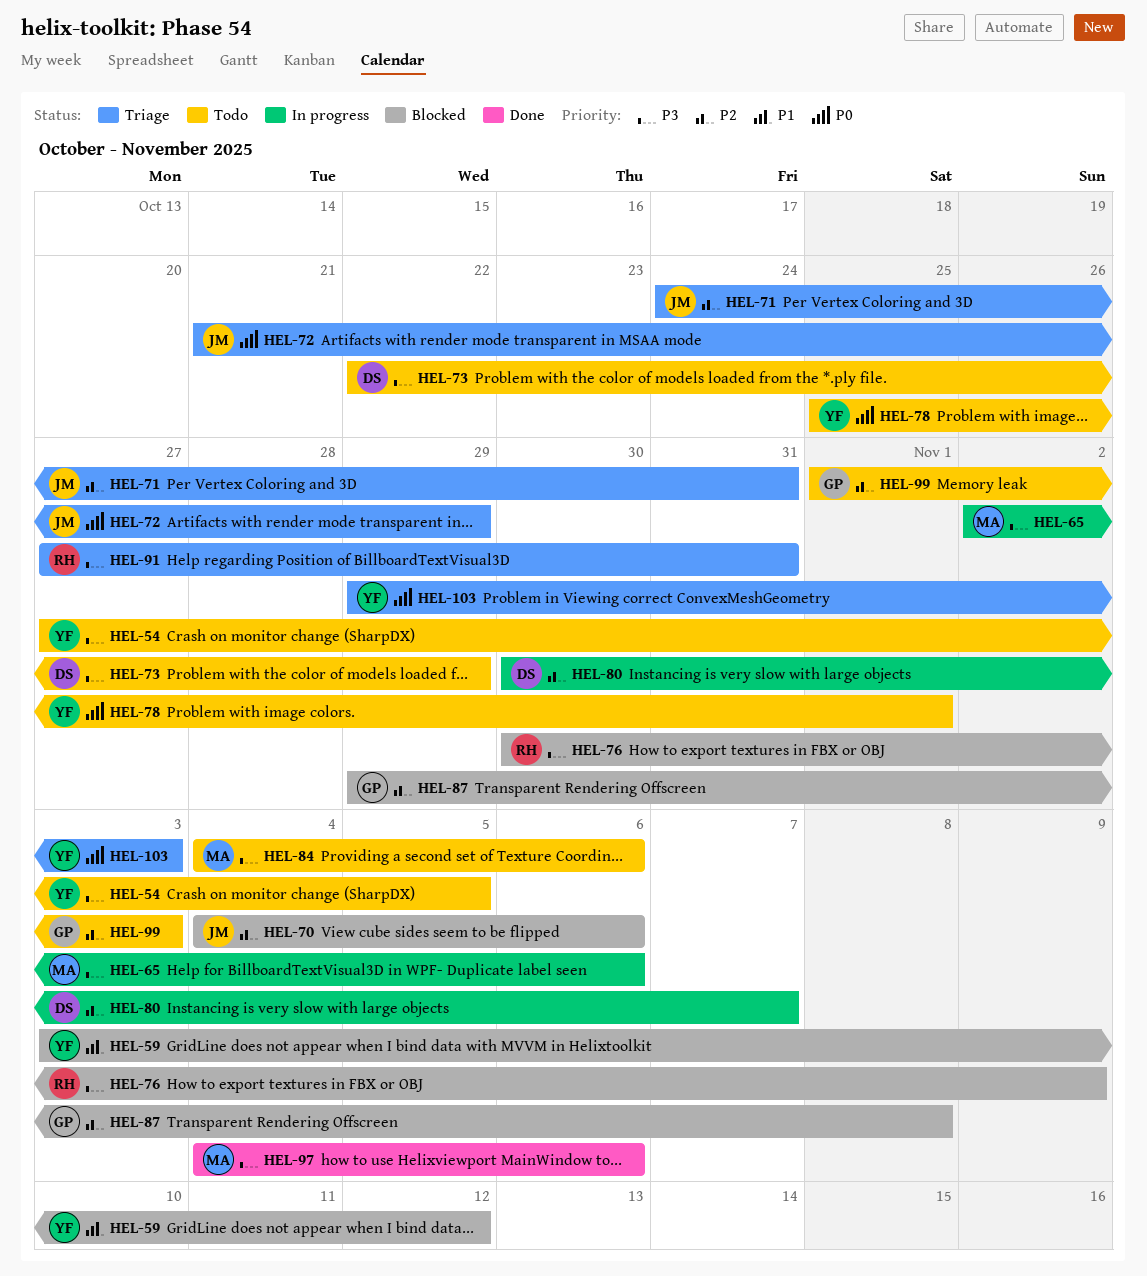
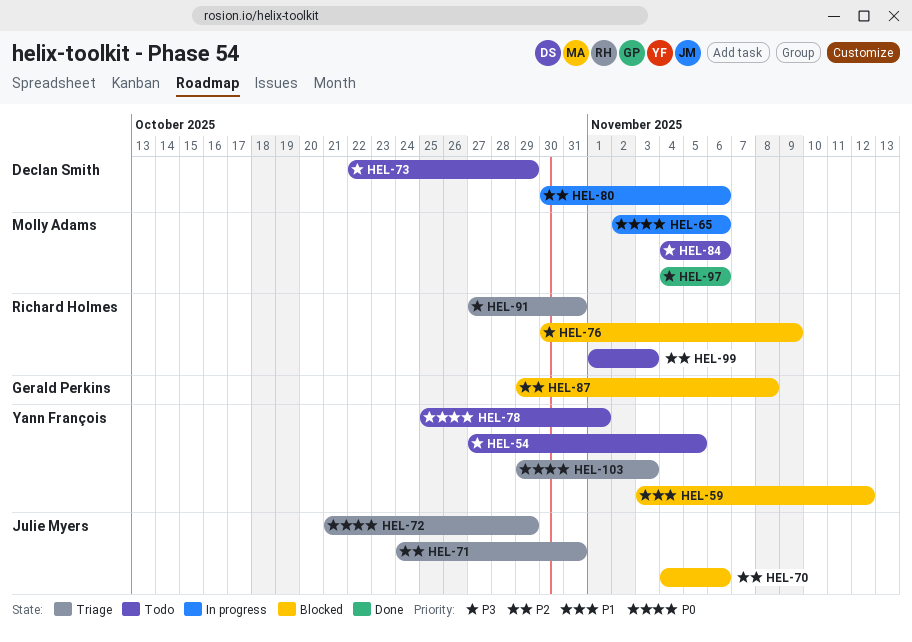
HEL-65, priority: P3 -> P0
HEL-80, due: Nov 7 -> Nov 6
HEL-99, owner: Gerald Perkins -> Richard Holmes

